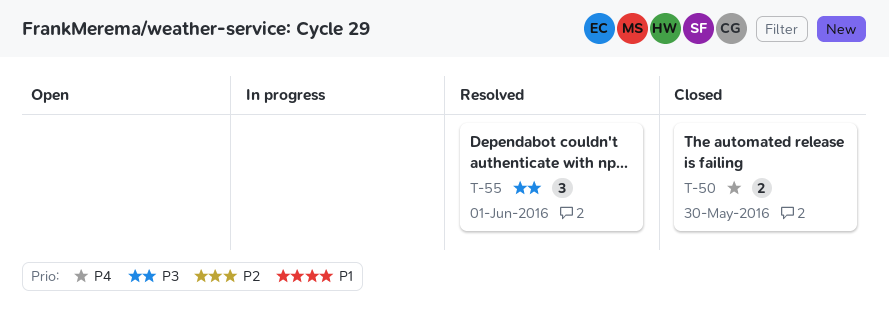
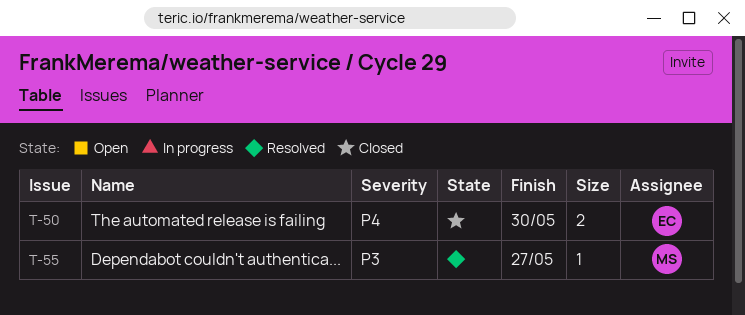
T-55, estimate: 3 -> 1
T-55, due: Jun 1 -> May 27

